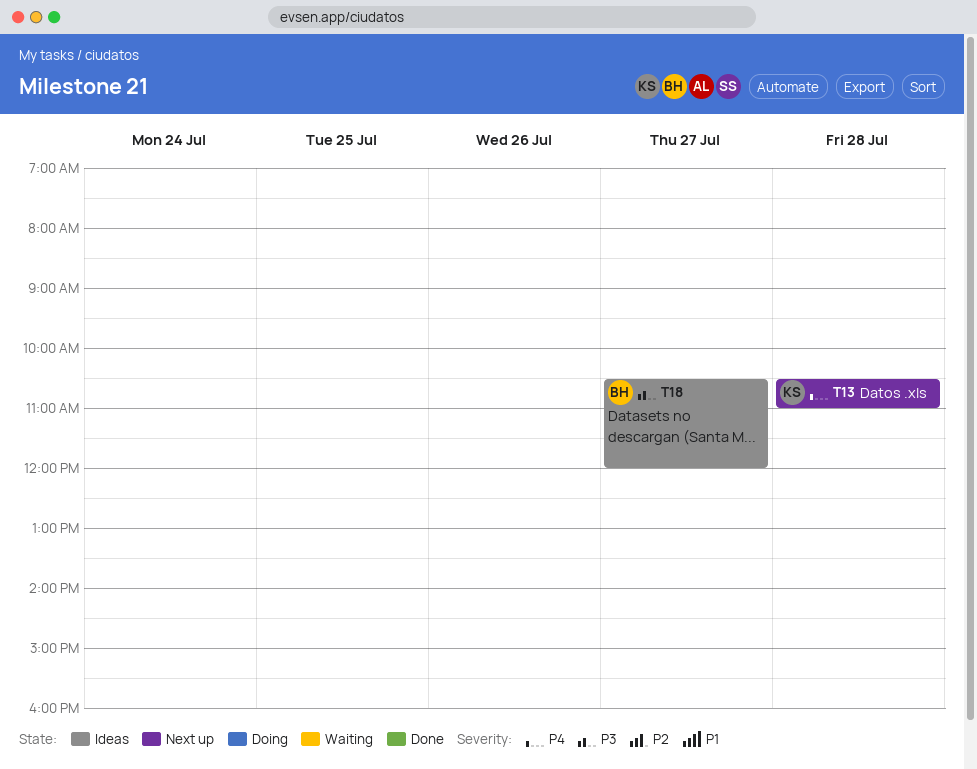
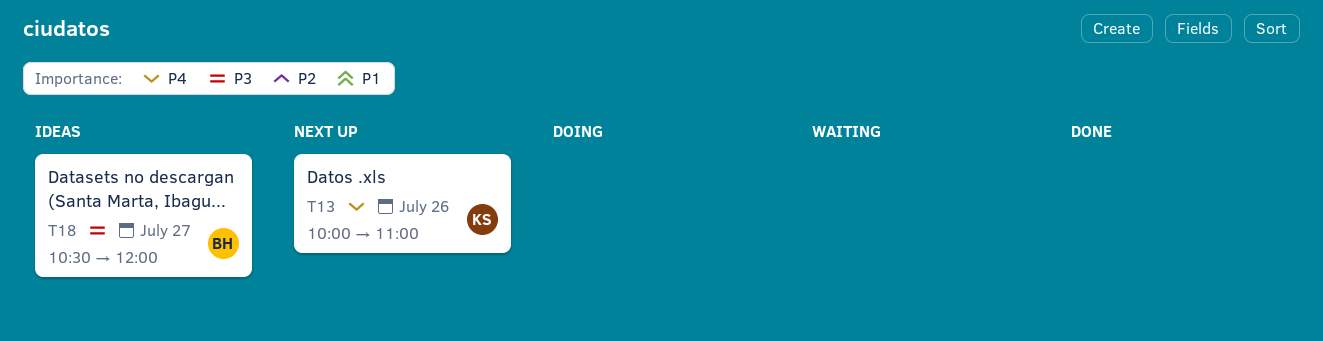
T13, day: Jul 28 -> Jul 26
T13, begins: 10:30 -> 10:00

